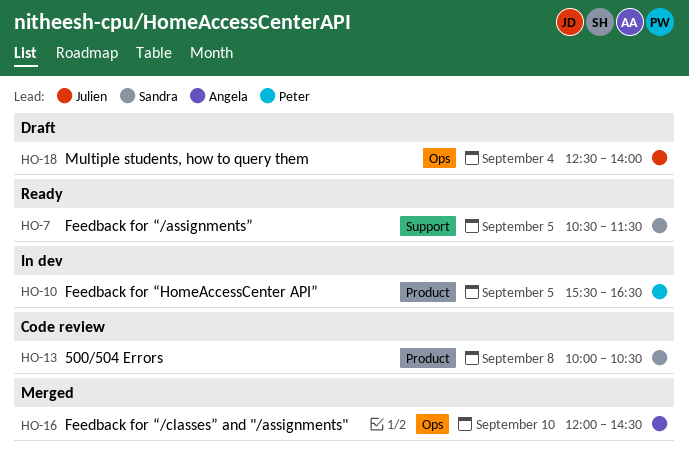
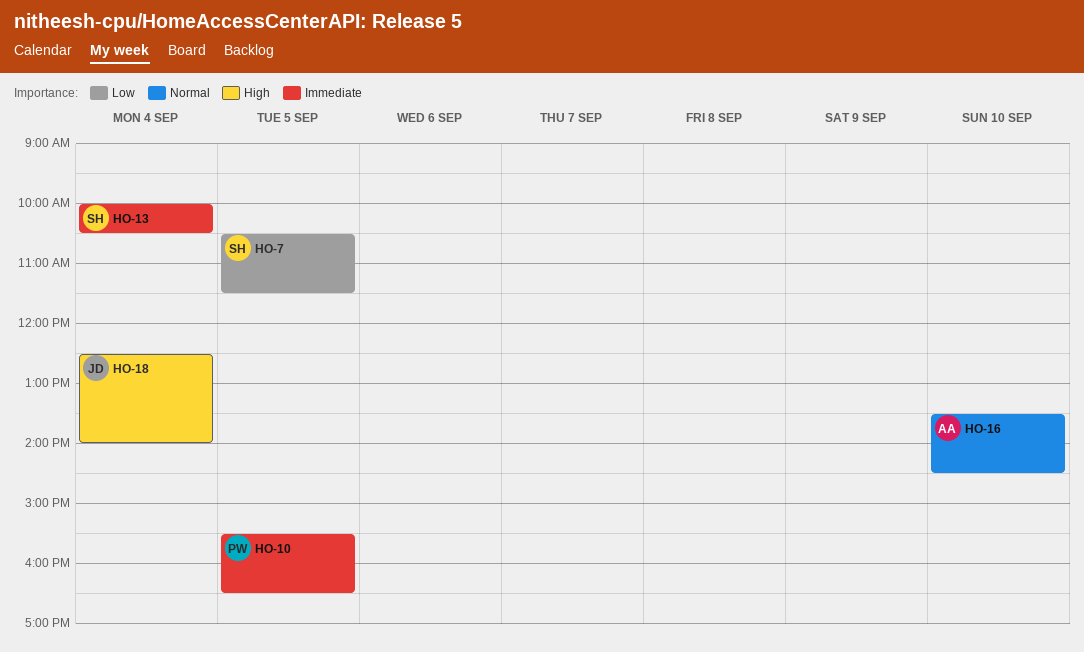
HO-13, day: Sep 8 -> Sep 4
HO-16, begins: 12:00 -> 13:30

